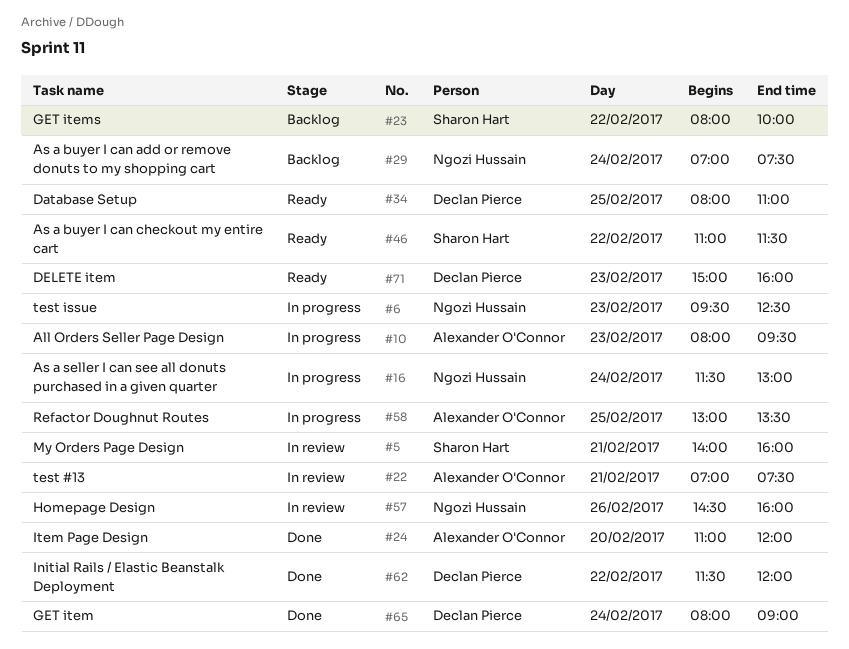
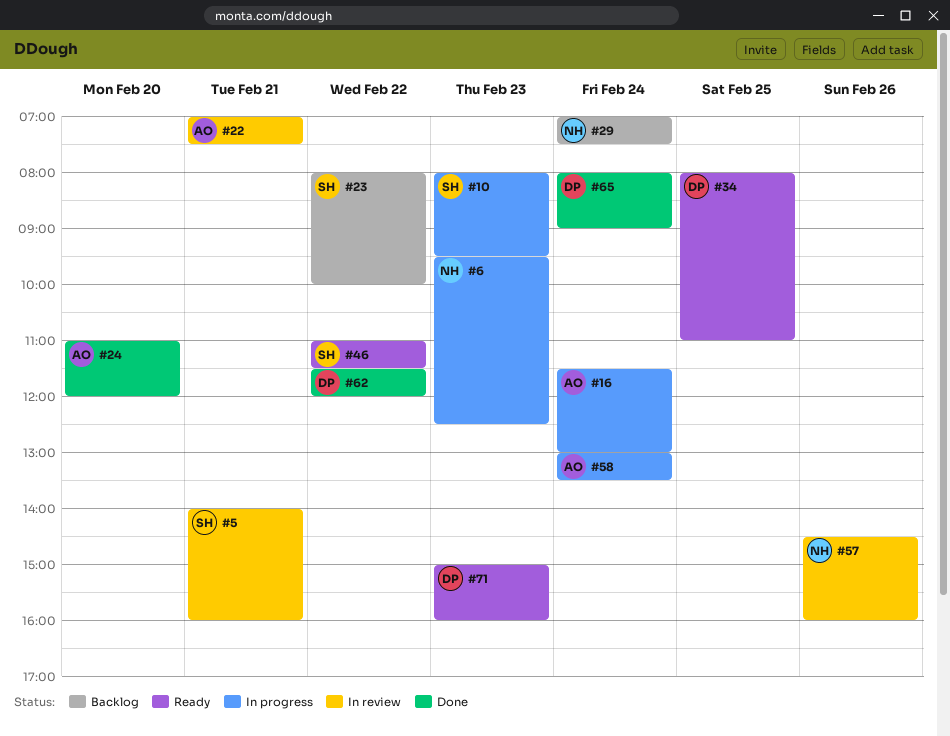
#10, owner: Alexander O'Connor -> Sharon Hart
#16, owner: Ngozi Hussain -> Alexander O'Connor
#58, day: Feb 25 -> Feb 24

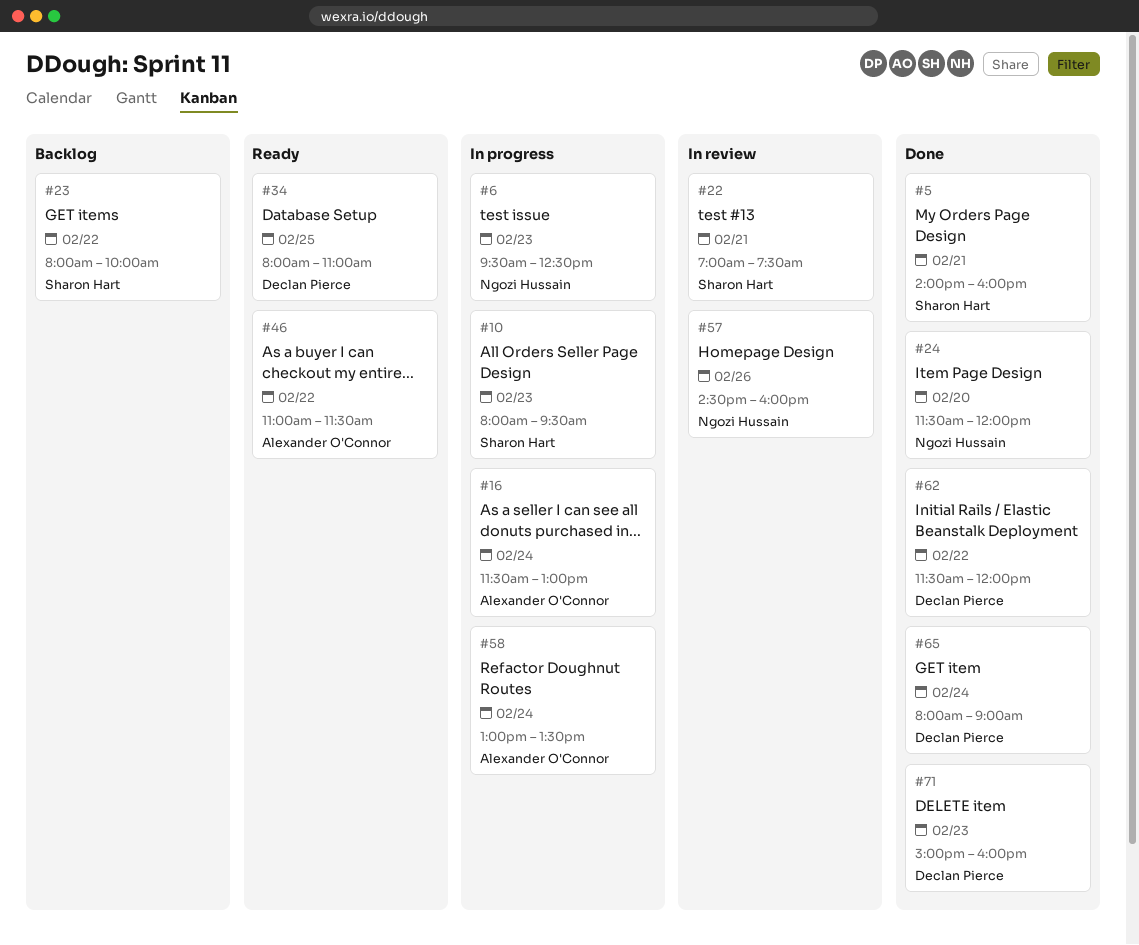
#5, status: In review -> Done
#22, owner: Alexander O'Connor -> Sharon Hart
#24, owner: Alexander O'Connor -> Ngozi Hussain
#24, begins: 11:00 -> 11:30
#29: present -> none
#46, owner: Sharon Hart -> Alexander O'Connor
#71, status: Ready -> Done

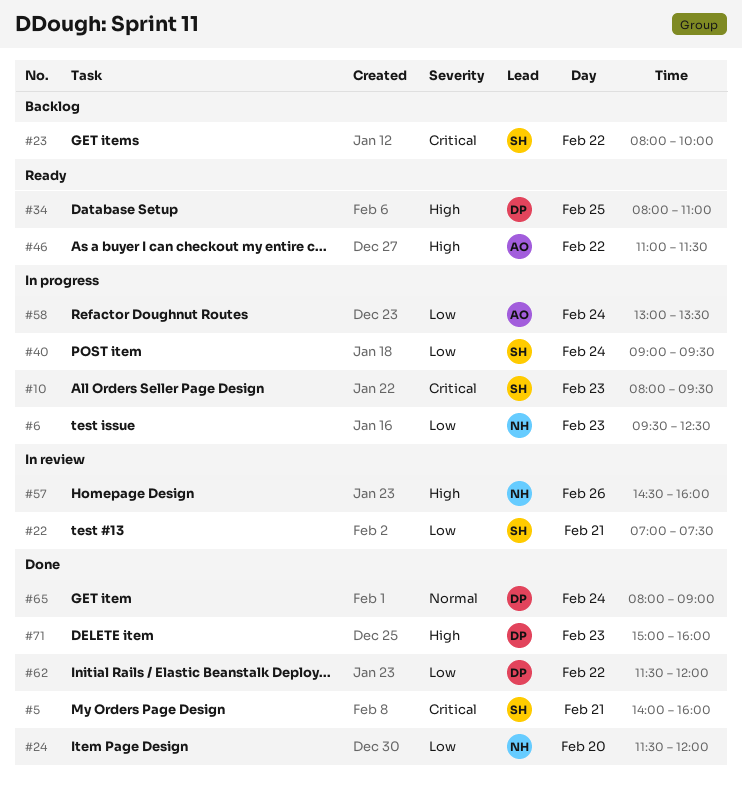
#16: present -> none
#40: none -> present

